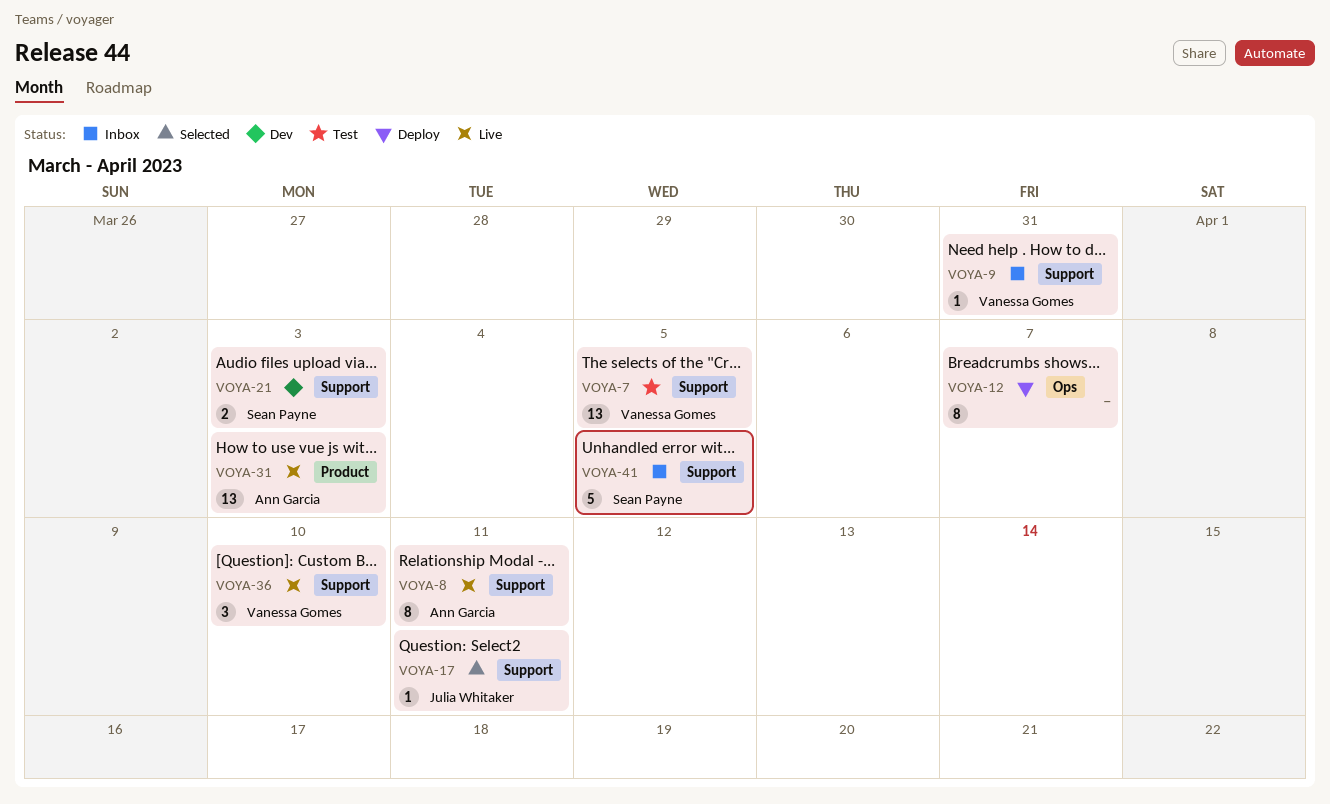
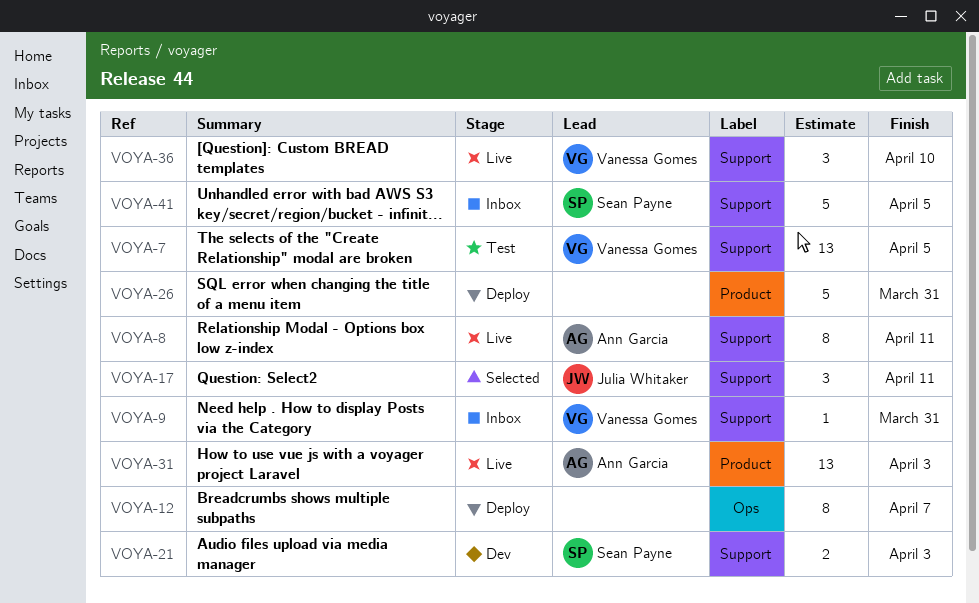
VOYA-17, estimate: 1 -> 3
VOYA-26: none -> present

